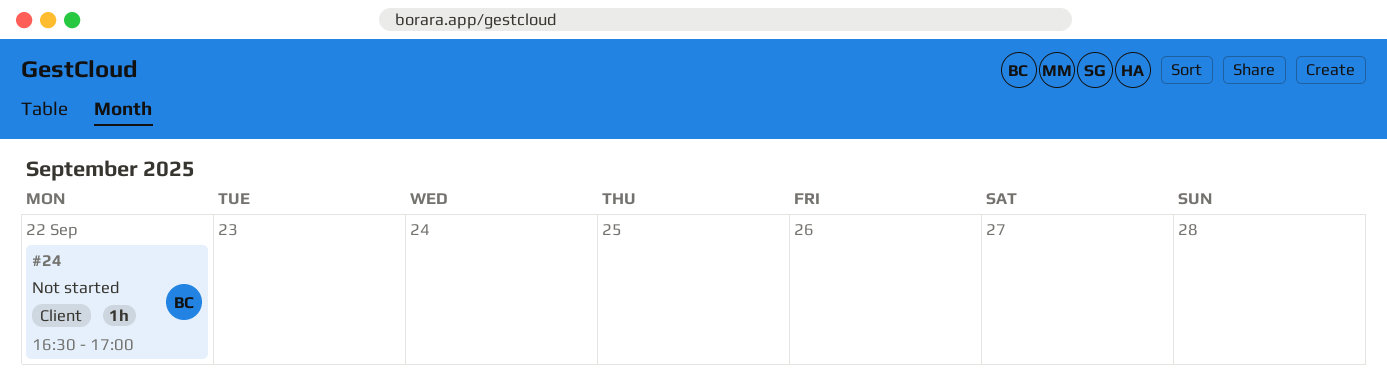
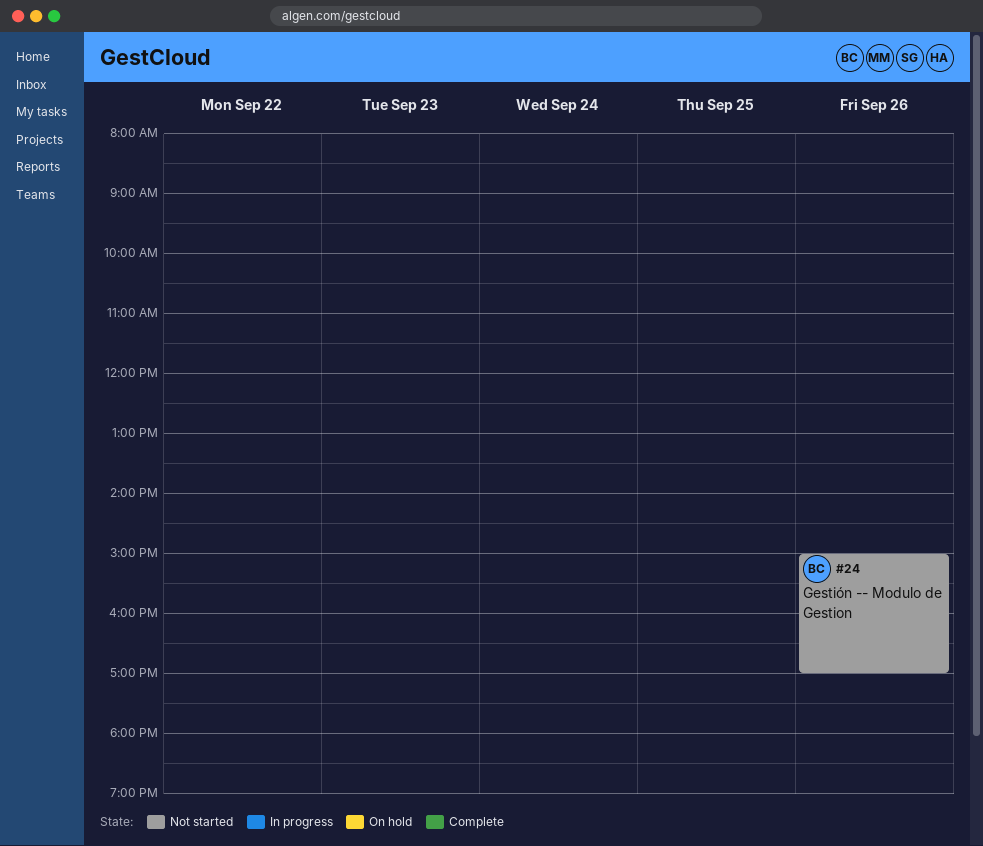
#24, day: Sep 22 -> Sep 26
#24, begins: 16:30 -> 15:00

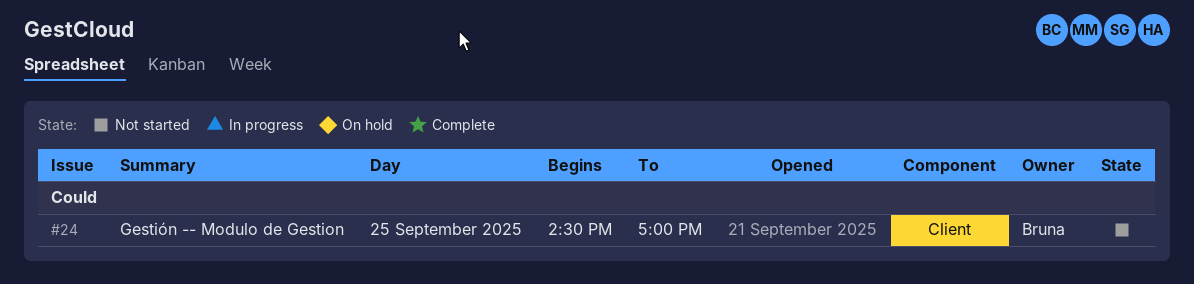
#24, day: Sep 26 -> Sep 25
#24, begins: 15:00 -> 14:30

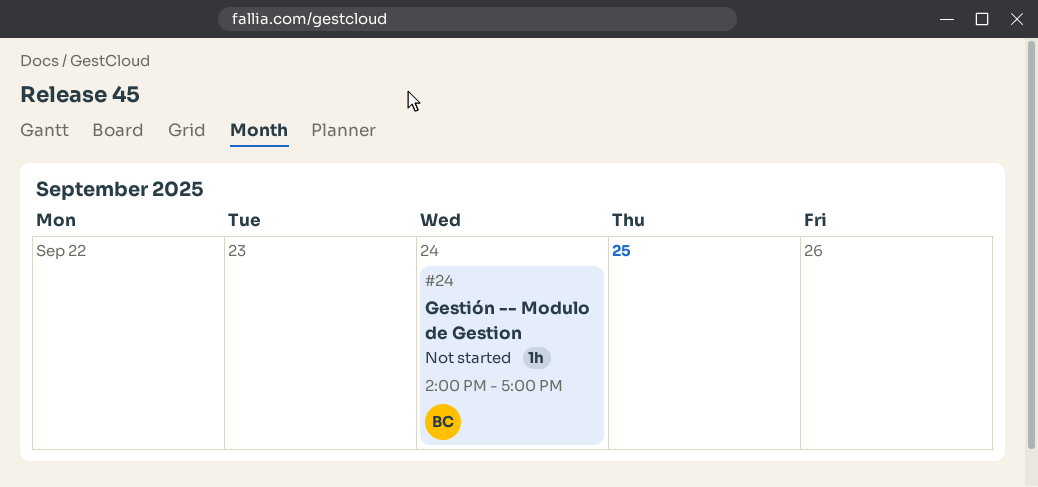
#24, day: Sep 25 -> Sep 24
#24, begins: 14:30 -> 14:00

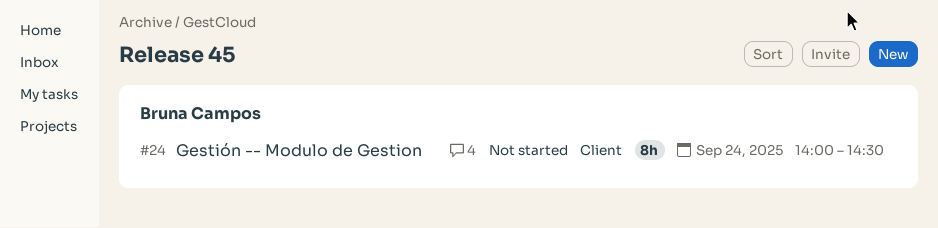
#24, estimate: 1h -> 8h
#24, ends: 17:00 -> 14:30

